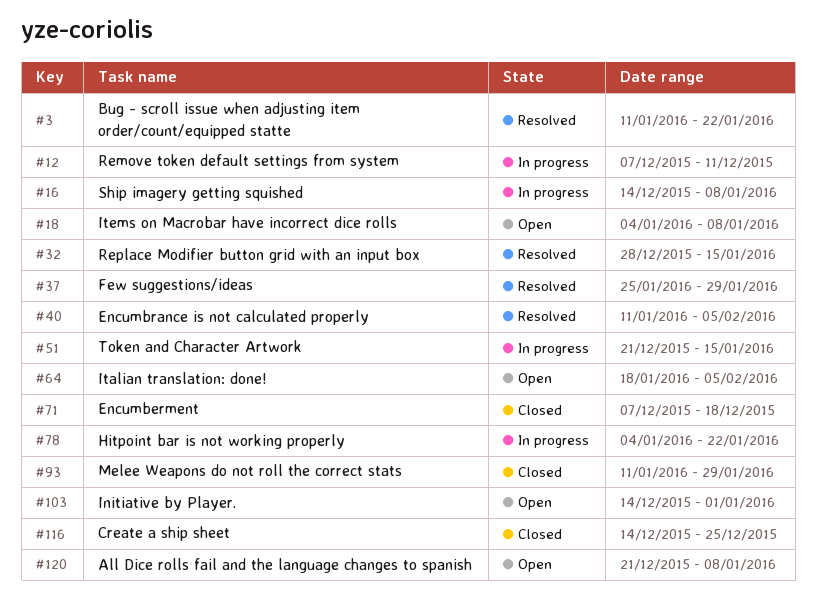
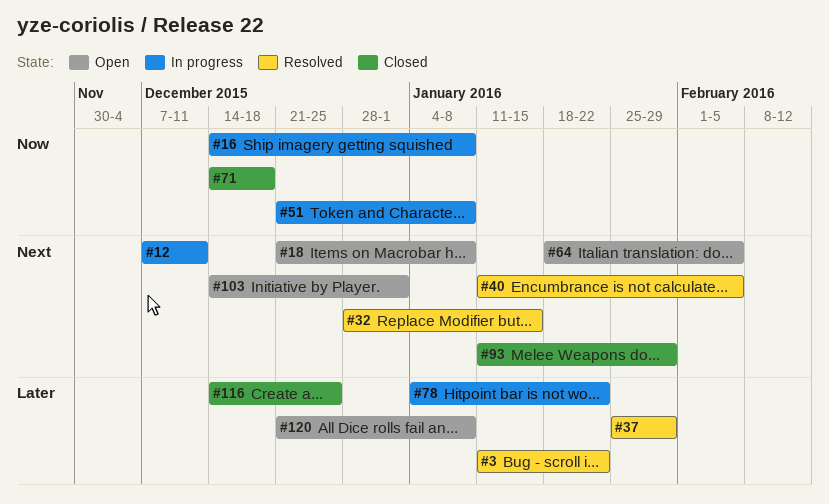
#18, start: Jan 4 -> Dec 21
#51, due: Jan 15 -> Jan 8
#71, start: Dec 7 -> Dec 14

